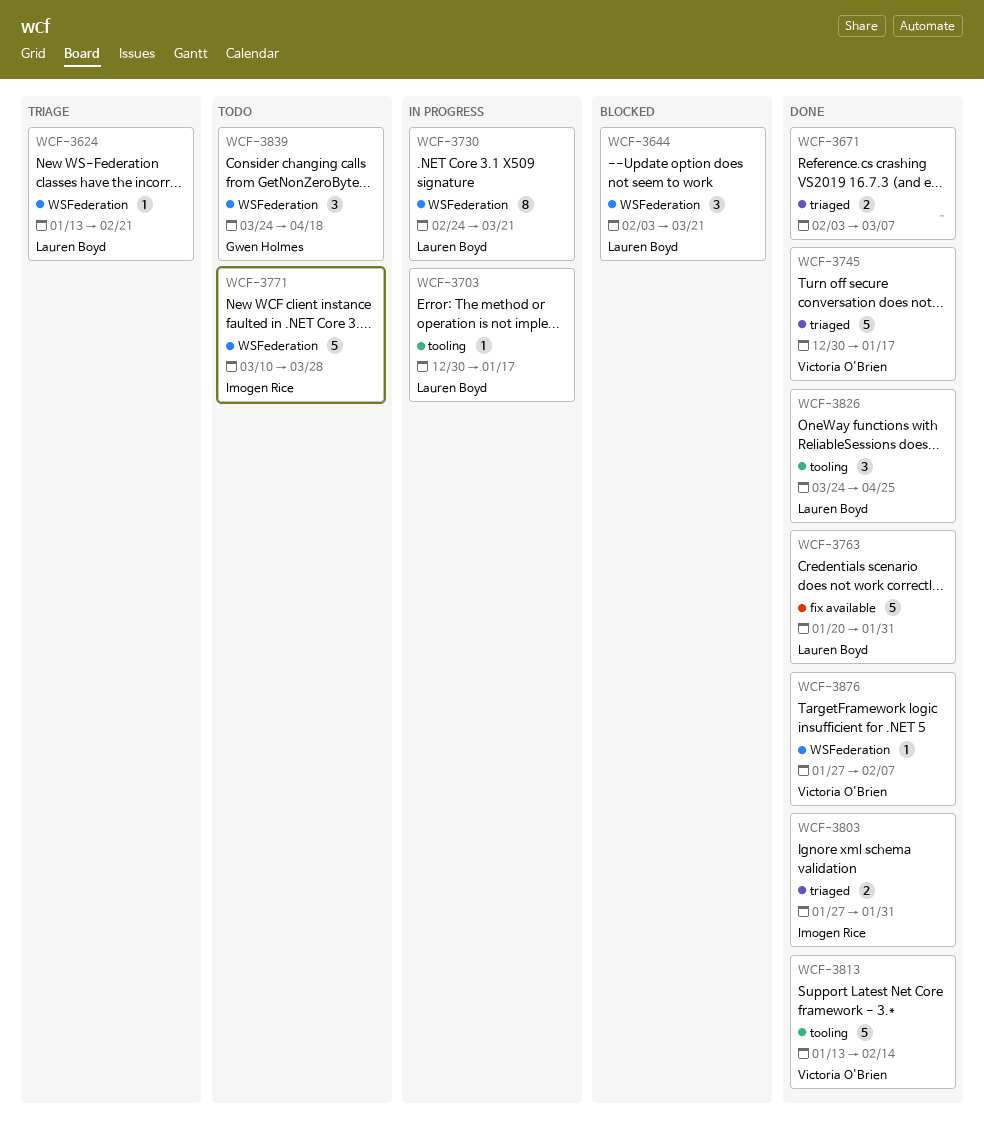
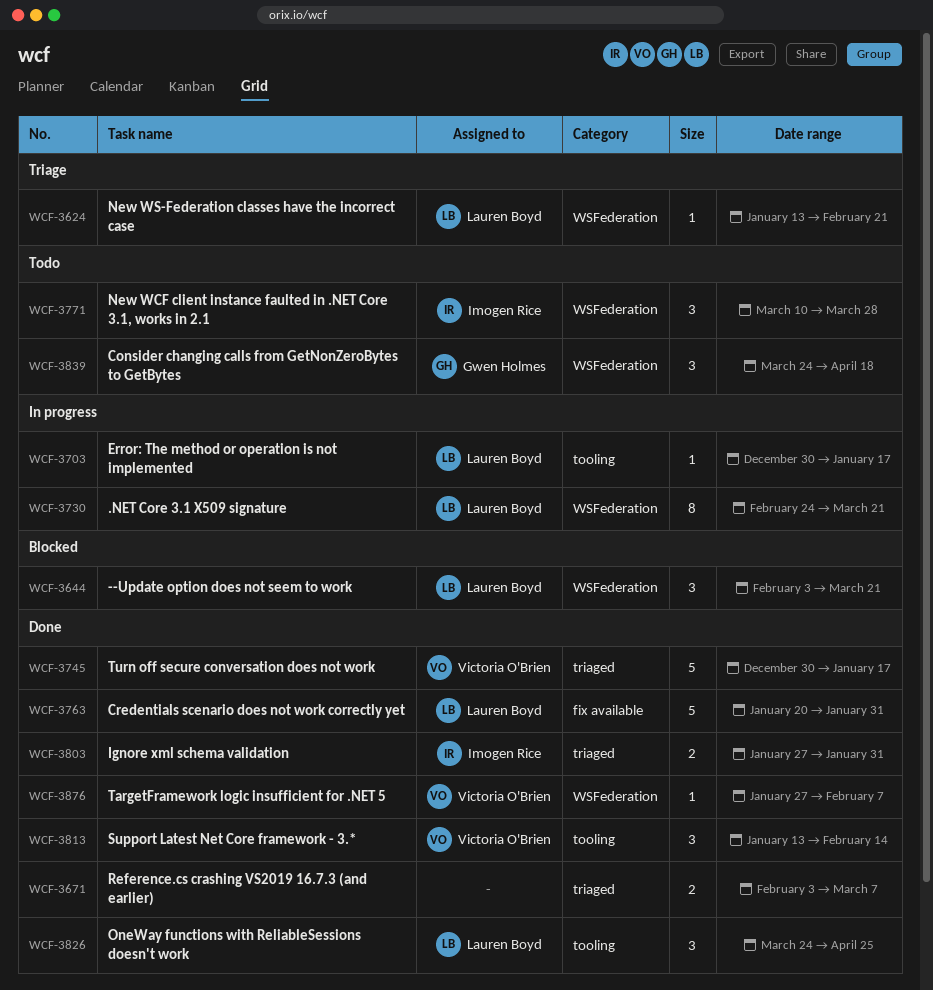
WCF-3771, estimate: 5 -> 3
WCF-3813, estimate: 5 -> 3

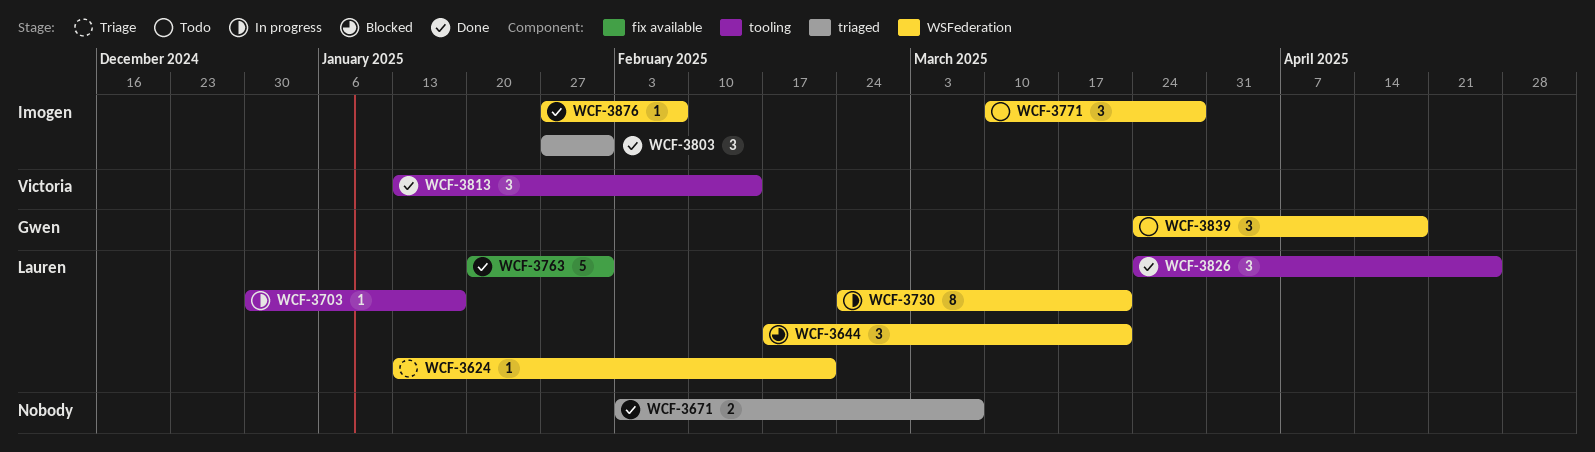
WCF-3644, start: Feb 3 -> Feb 17
WCF-3745: present -> none
WCF-3803, estimate: 2 -> 3
WCF-3876, owner: Victoria O'Brien -> Imogen Rice

